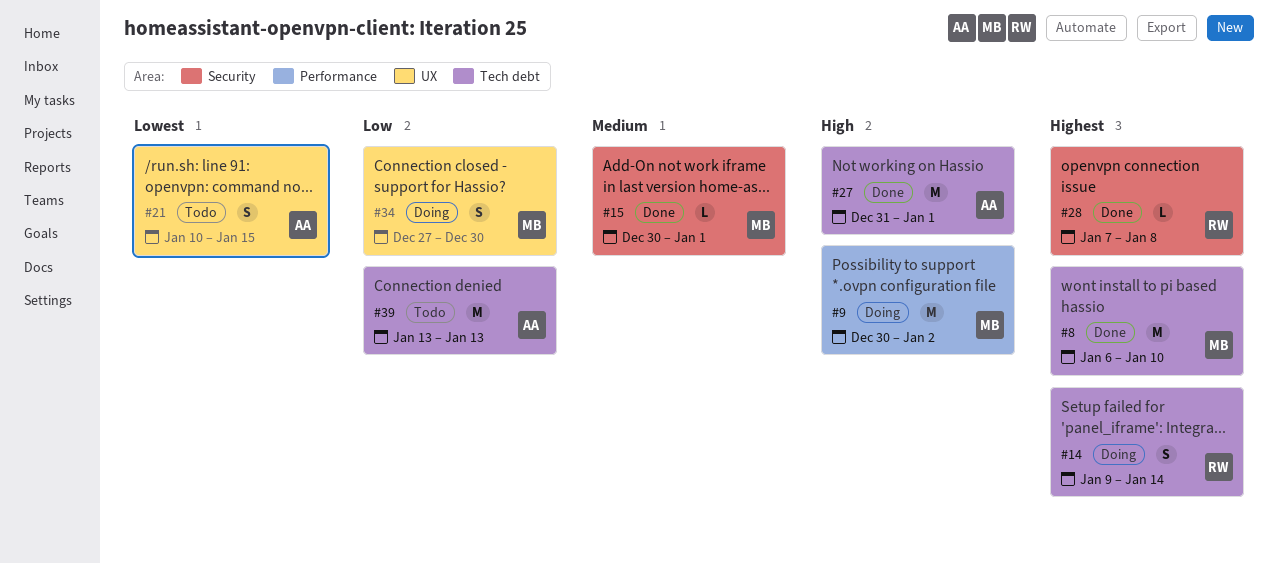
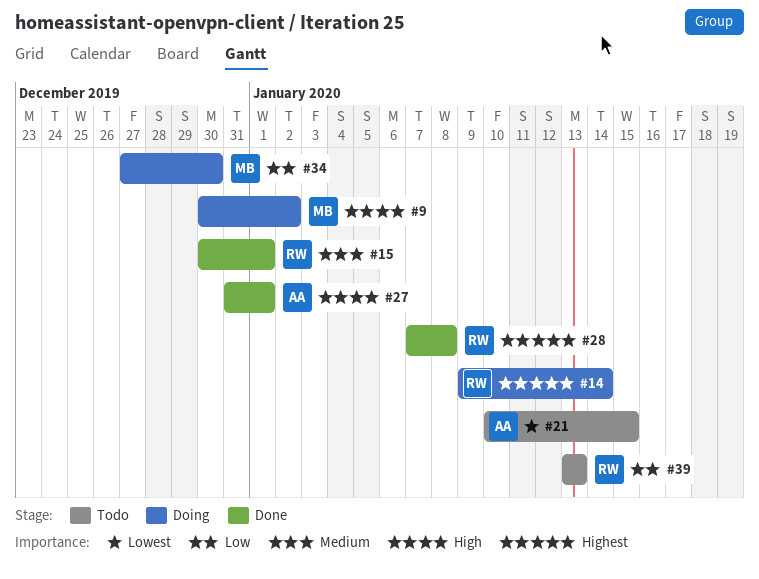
#8: present -> none
#15, owner: MB -> RW
#39, owner: AA -> RW

